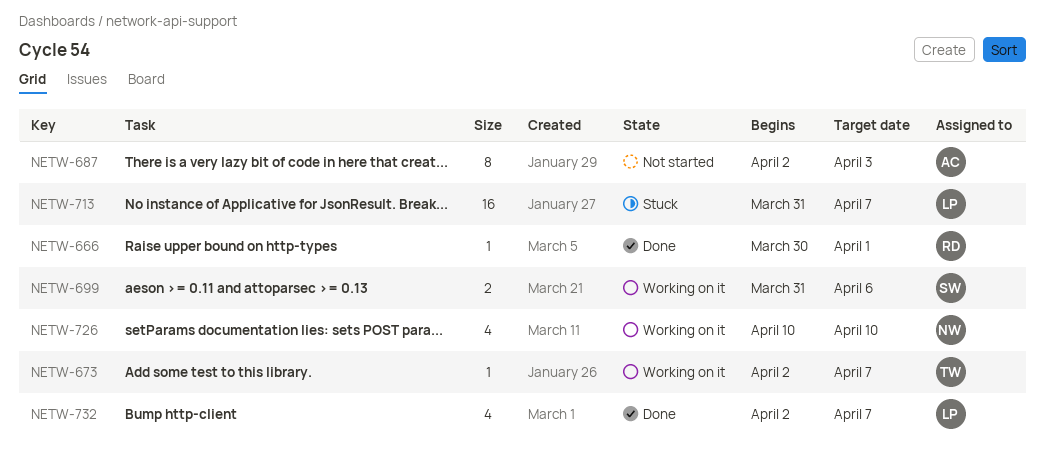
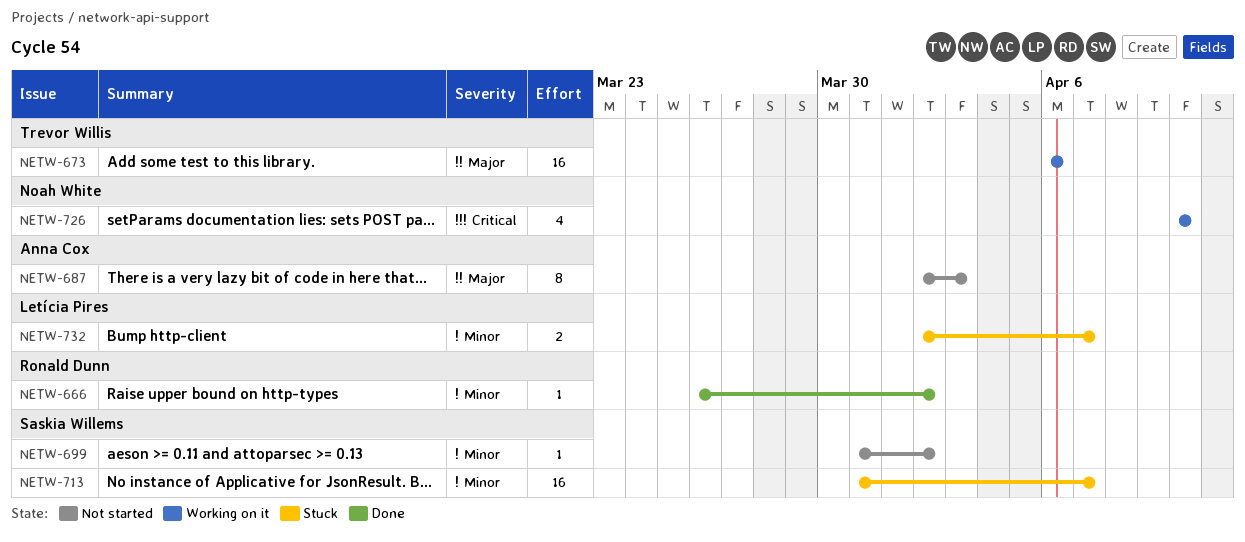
NETW-666, start: Mar 30 -> Mar 26
NETW-666, due: Apr 1 -> Apr 2
NETW-673, estimate: 1 -> 16
NETW-673, start: Apr 2 -> Apr 6
NETW-673, due: Apr 7 -> Apr 6
NETW-699, status: Working on it -> Not started
NETW-699, estimate: 2 -> 1
NETW-699, due: Apr 6 -> Apr 2
NETW-713, owner: Letícia Pires -> Saskia Willems
NETW-732, status: Done -> Stuck
NETW-732, estimate: 4 -> 2

